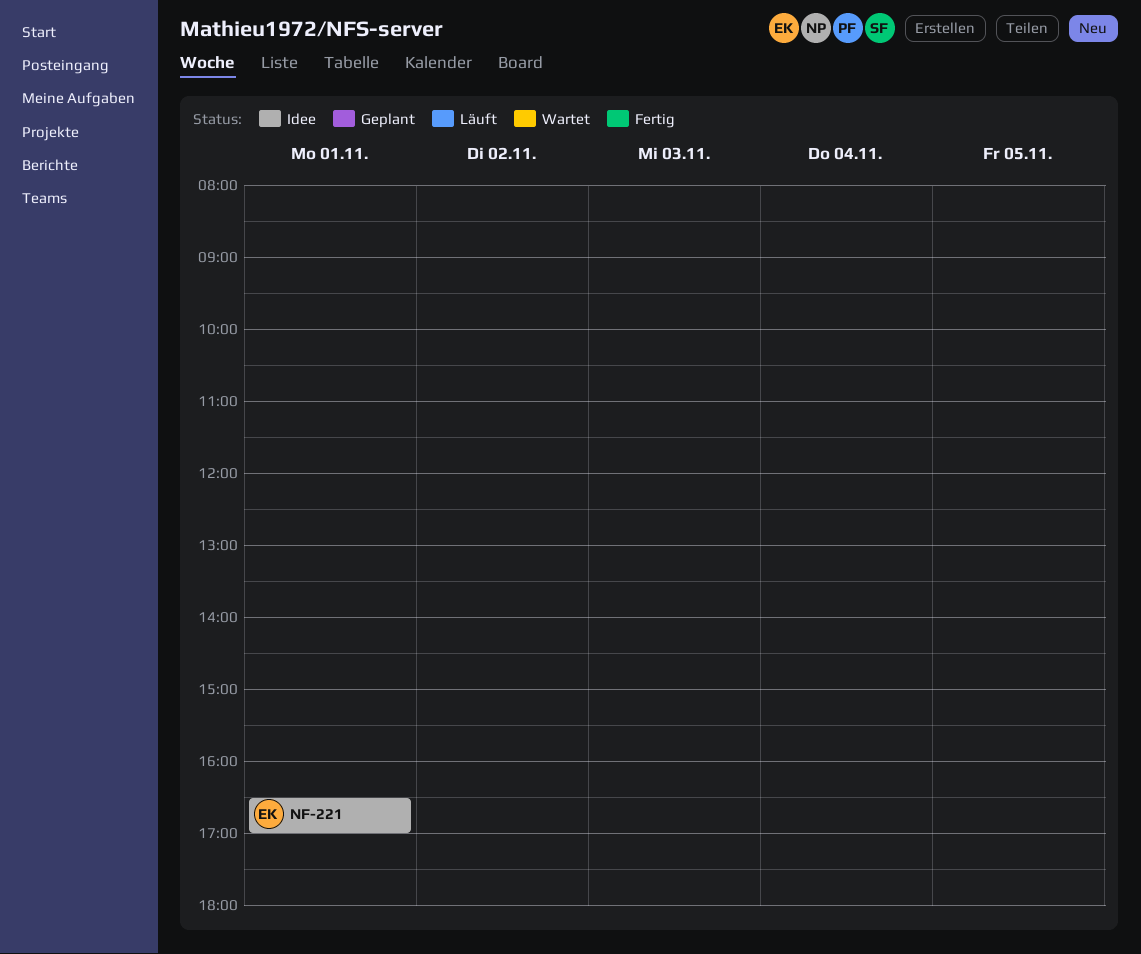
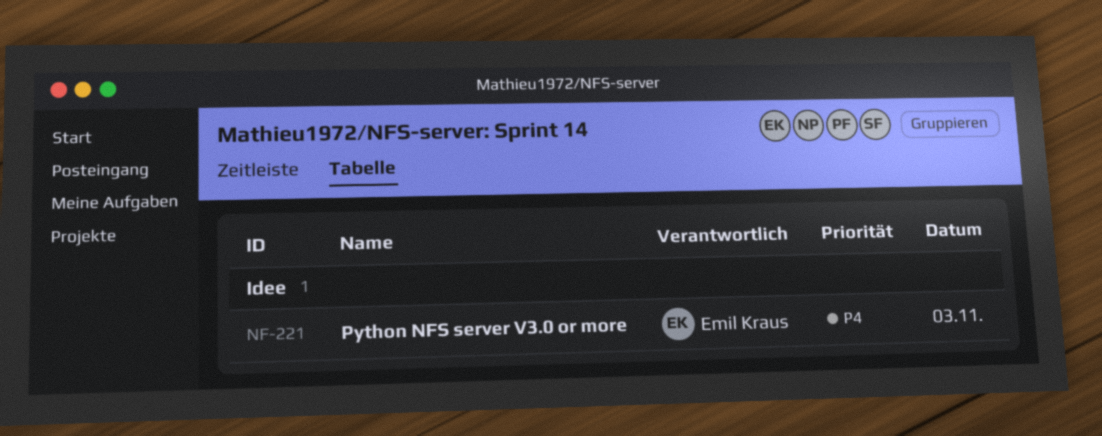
NF-221, day: Nov 1 -> Nov 3

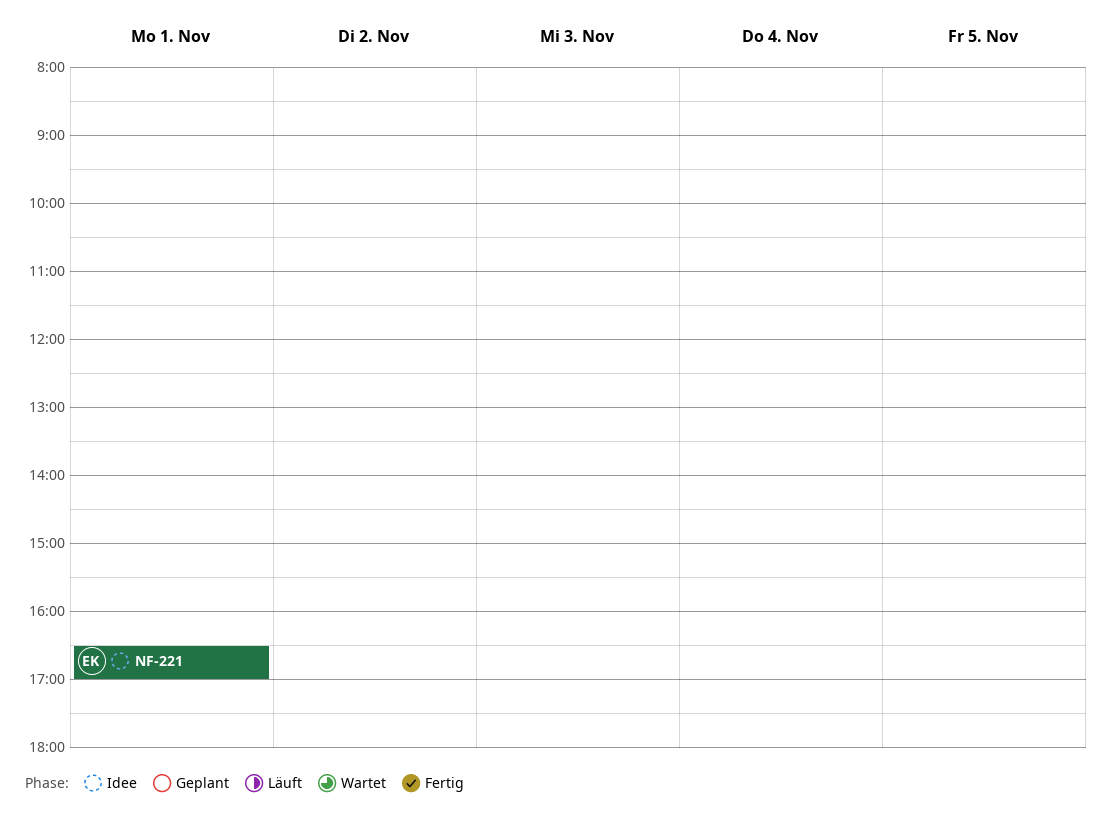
NF-221, day: Nov 3 -> Nov 1

